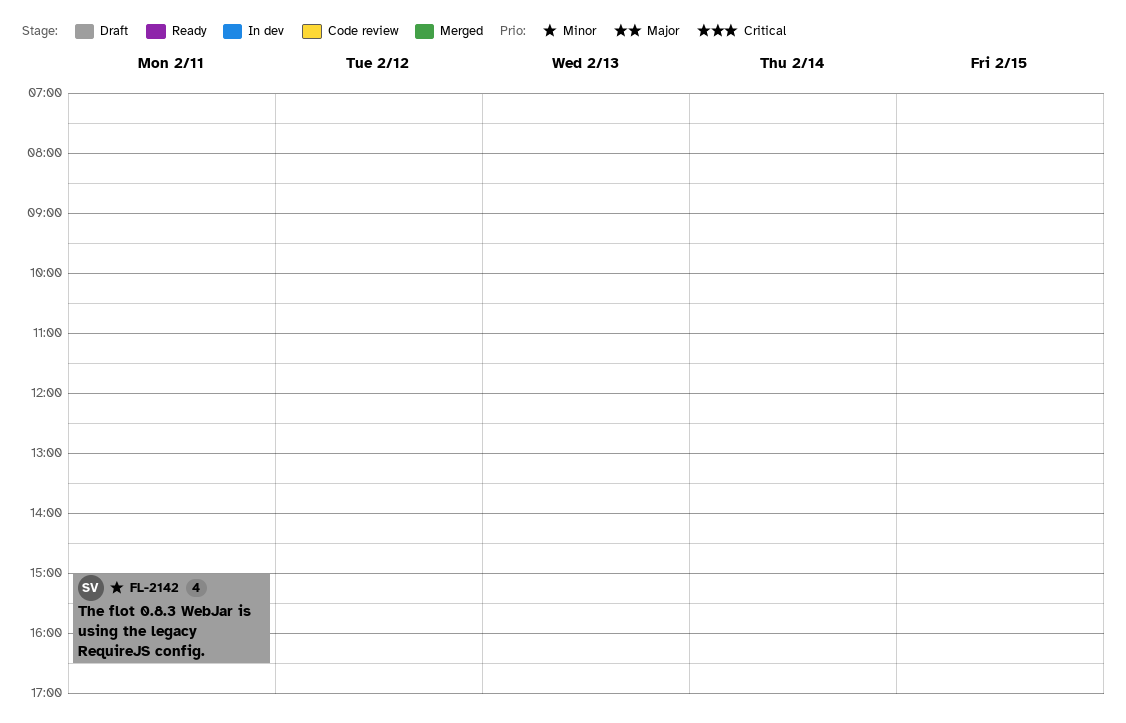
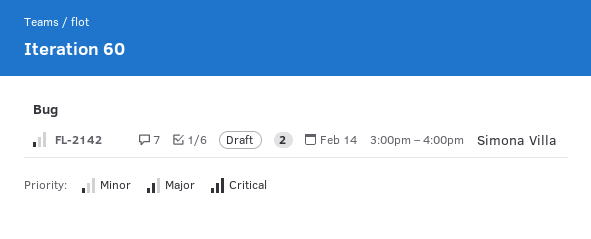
FL-2142, estimate: 4 -> 2
FL-2142, day: Feb 11 -> Feb 14
FL-2142, ends: 16:30 -> 16:00

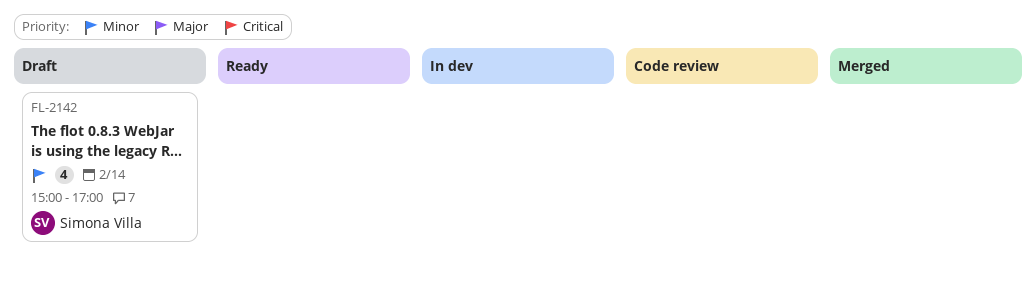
FL-2142, estimate: 2 -> 4
FL-2142, ends: 16:00 -> 17:00

